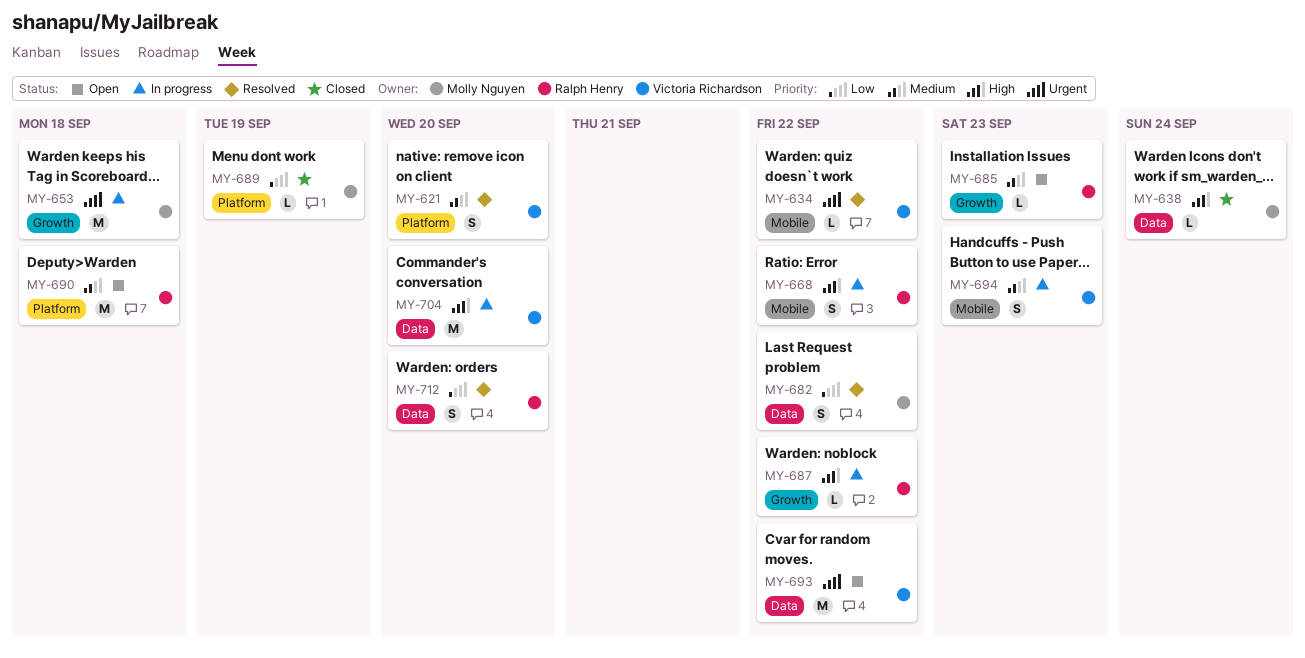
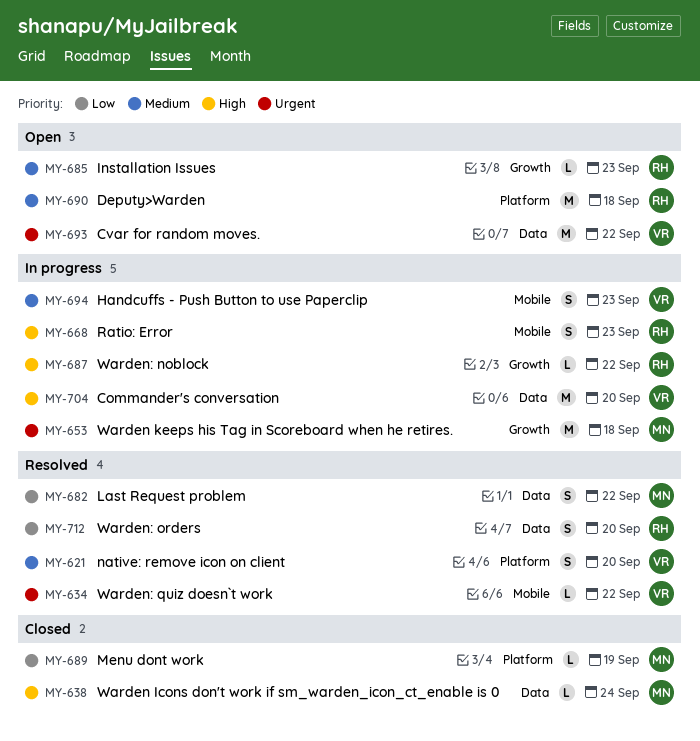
MY-668, due: Sep 22 -> Sep 23

